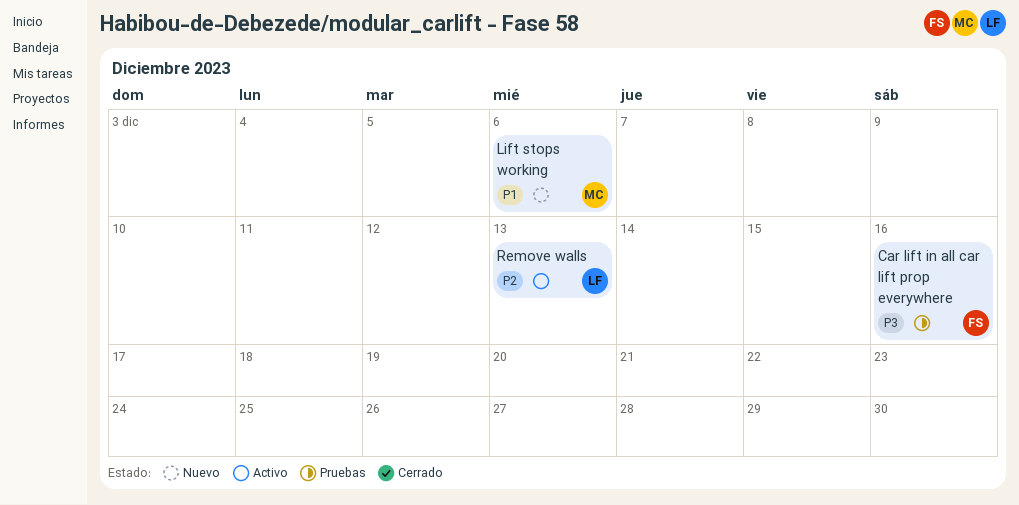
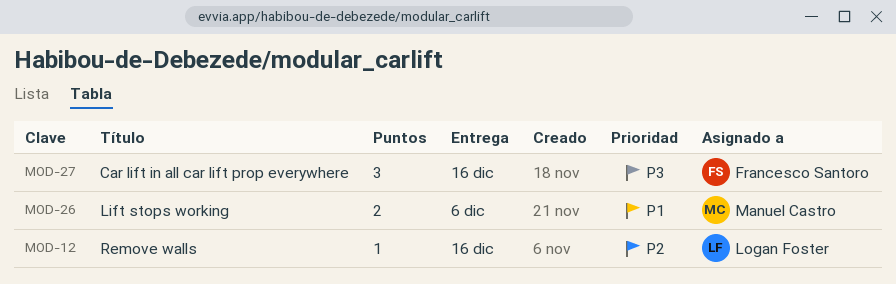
Remove walls, due: Dec 13 -> Dec 16

